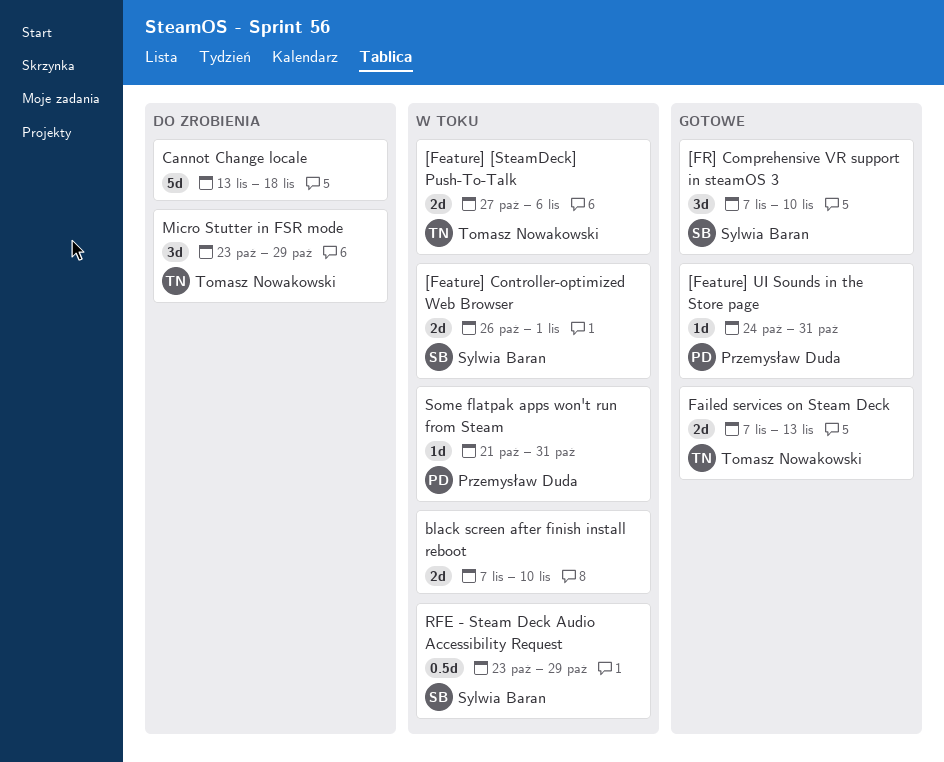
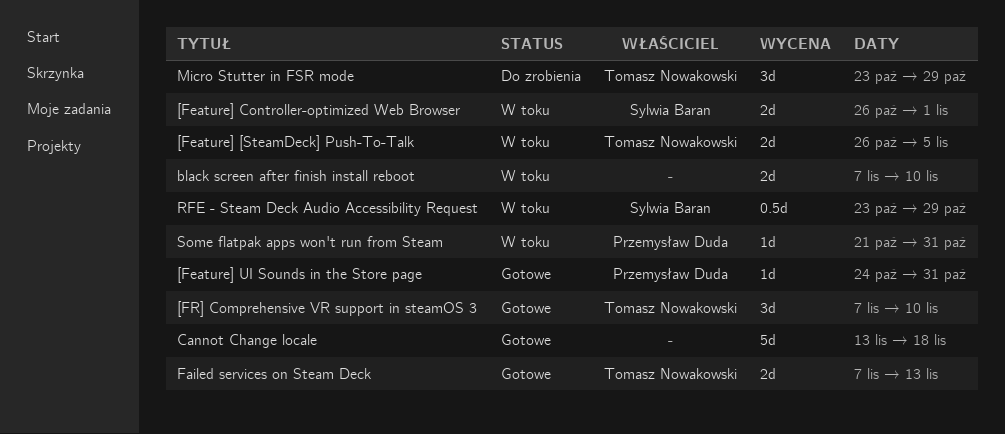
[Feature] [SteamDeck] Push-To-Talk, start: Oct 27 -> Oct 26
[Feature] [SteamDeck] Push-To-Talk, due: Nov 6 -> Nov 5
[FR] Comprehensive VR support in steamOS 3, owner: Sylwia Baran -> Tomasz Nowakowski
Cannot Change locale, status: Do zrobienia -> Gotowe

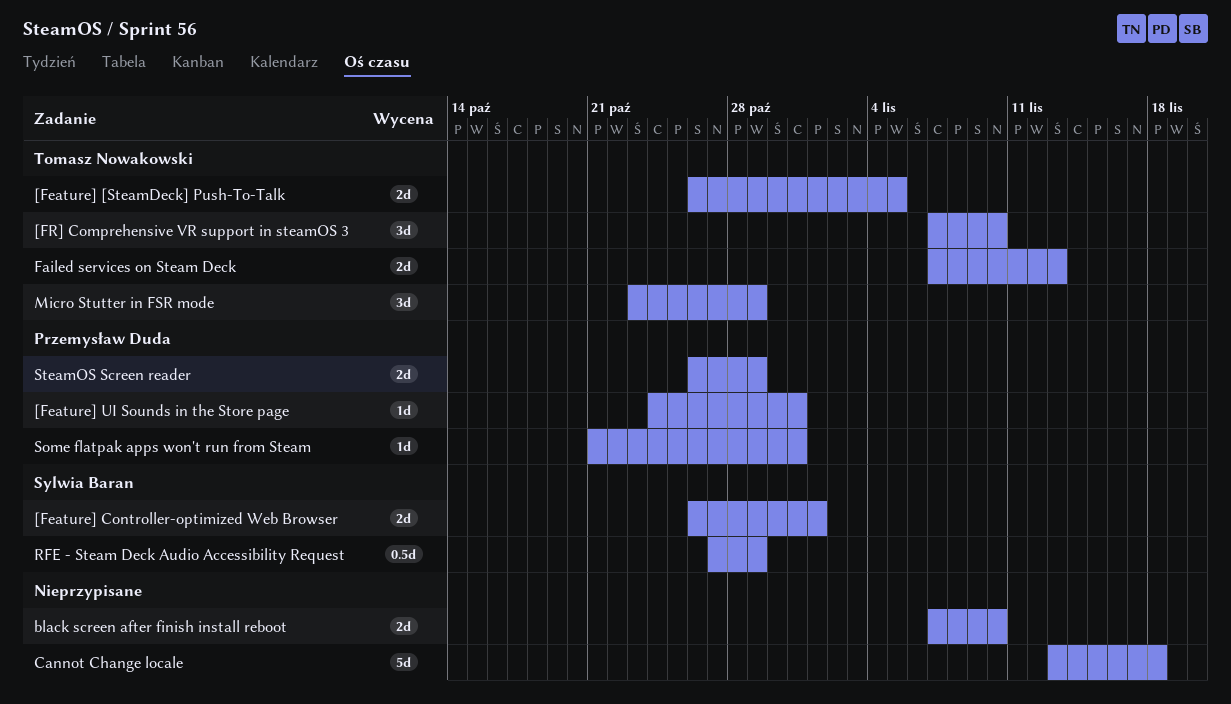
RFE - Steam Deck Audio Accessibility Request, start: Oct 23 -> Oct 27
SteamOS Screen reader: none -> present

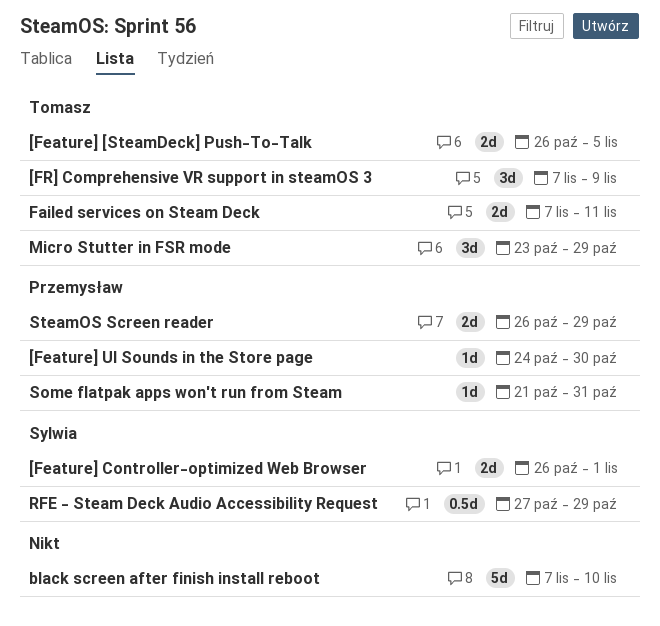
[Feature] UI Sounds in the Store page, due: Oct 31 -> Oct 30
[FR] Comprehensive VR support in steamOS 3, due: Nov 10 -> Nov 9
black screen after finish install reboot, estimate: 2d -> 5d
Cannot Change locale: present -> none
Failed services on Steam Deck, due: Nov 13 -> Nov 11

